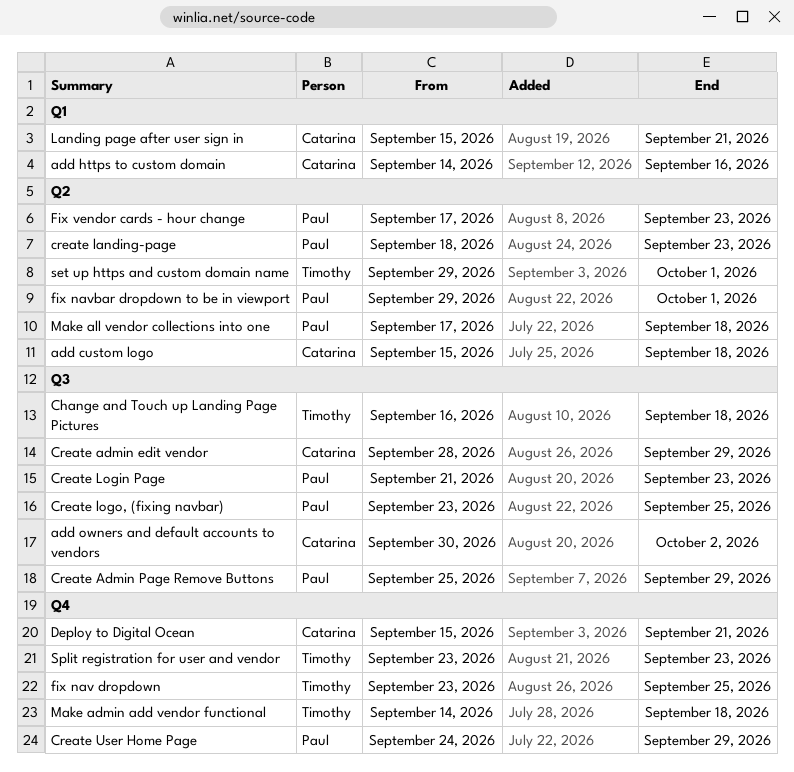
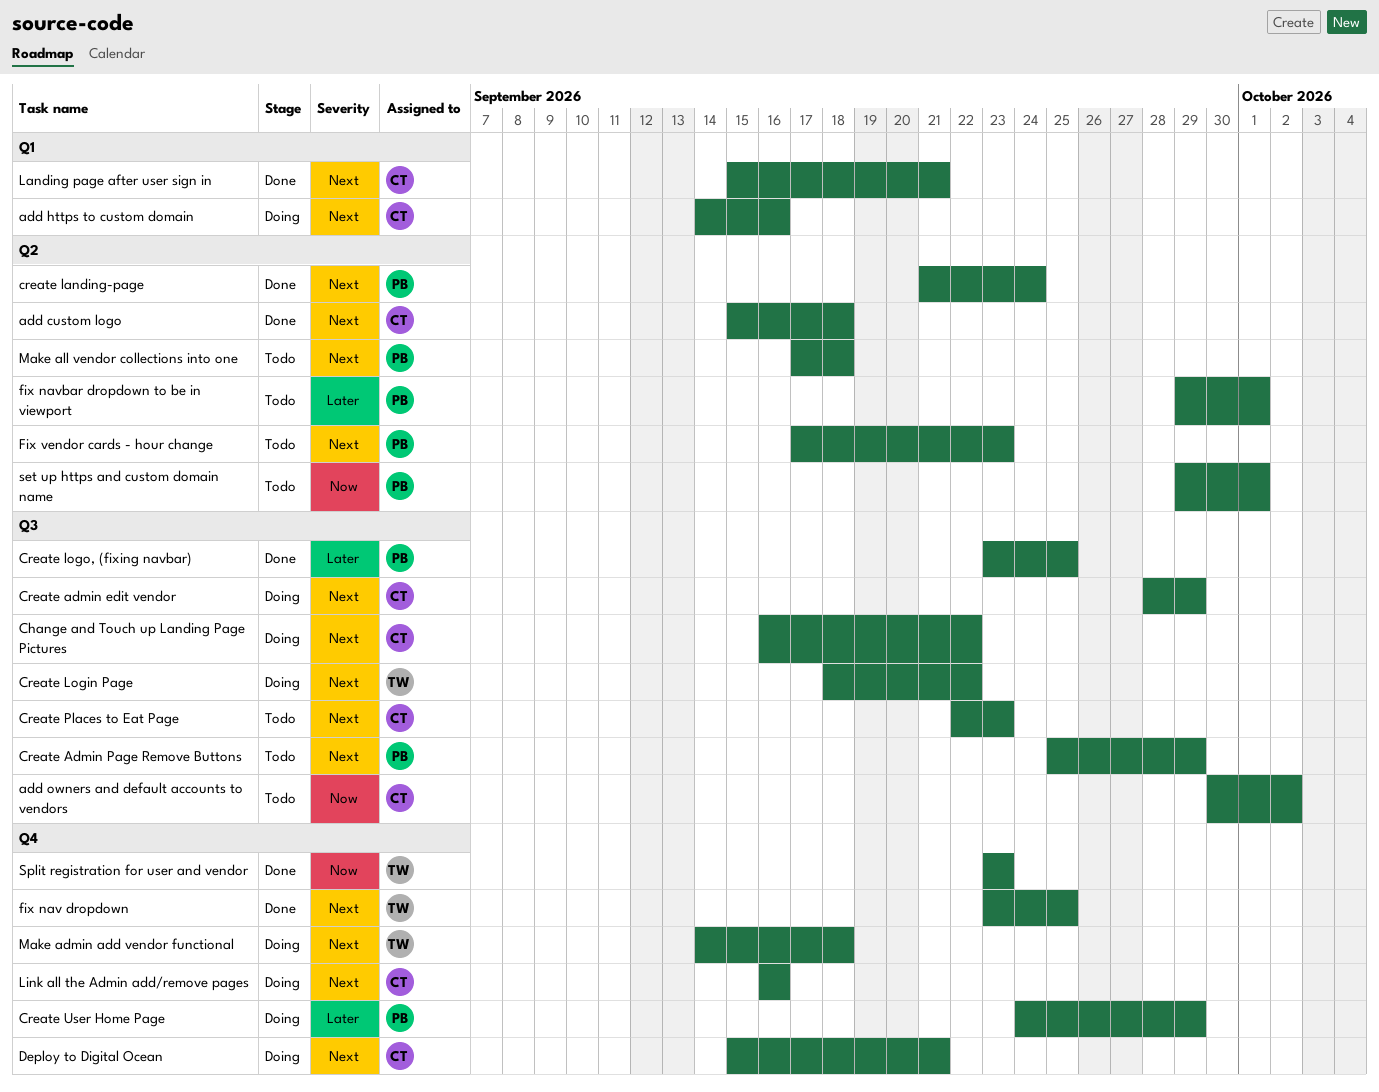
Change and Touch up Landing Page Pictures, owner: Timothy -> Catarina
Change and Touch up Landing Page Pictures, due: Sep 18 -> Sep 22
create landing-page, start: Sep 18 -> Sep 21
create landing-page, due: Sep 23 -> Sep 24
Create Login Page, owner: Paul -> Timothy
Create Login Page, start: Sep 21 -> Sep 18
Create Login Page, due: Sep 23 -> Sep 22
Create Places to Eat Page: none -> present
Link all the Admin add/remove pages: none -> present
set up https and custom domain name, owner: Timothy -> Paul

